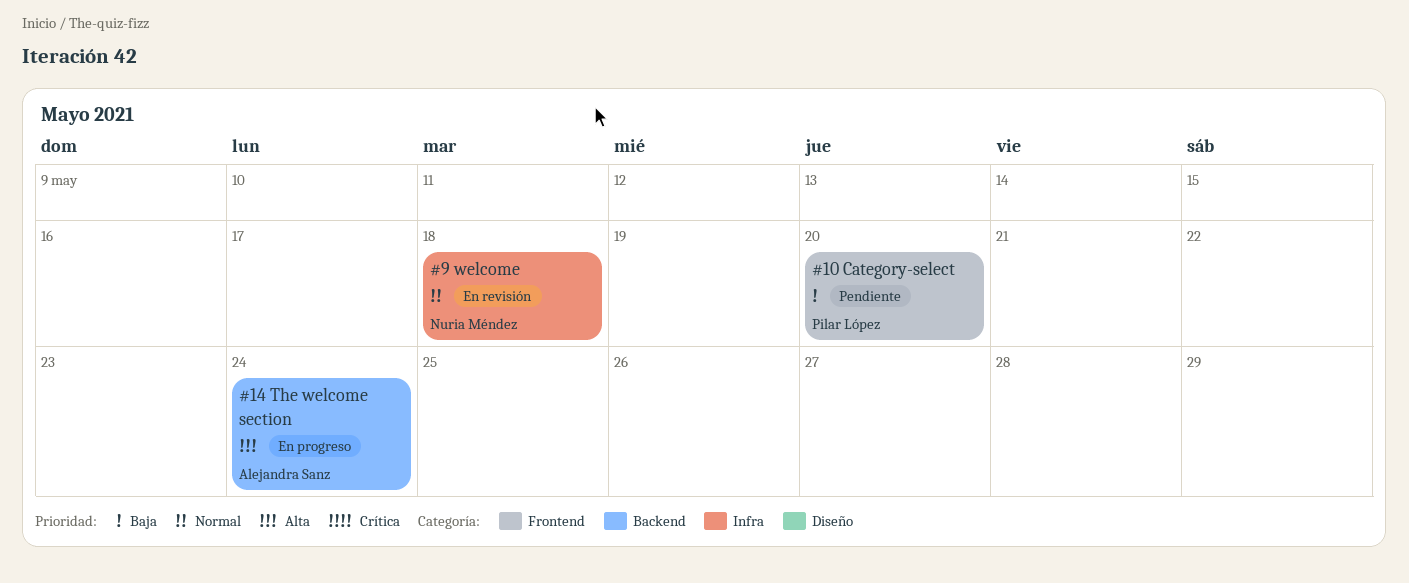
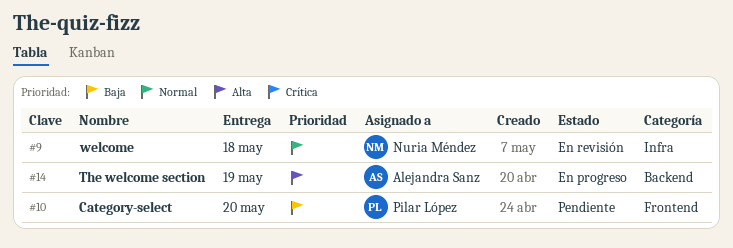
#14, due: May 24 -> May 19

